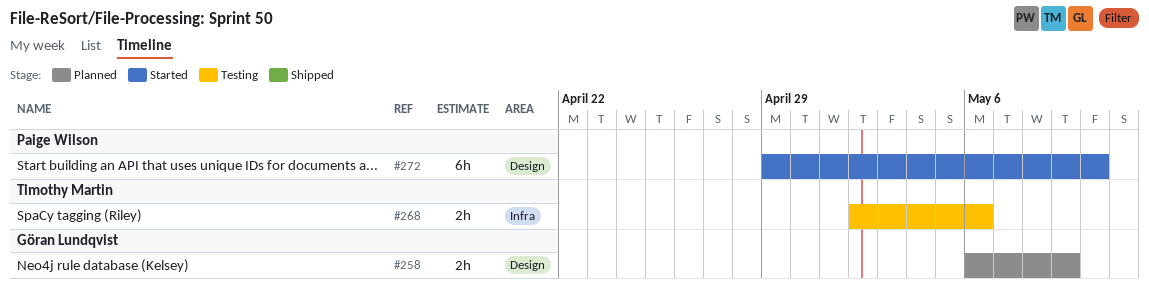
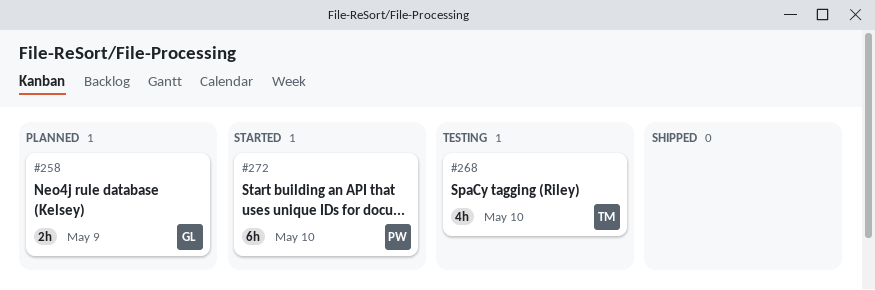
#268, estimate: 2h -> 4h
#268, due: May 6 -> May 10

